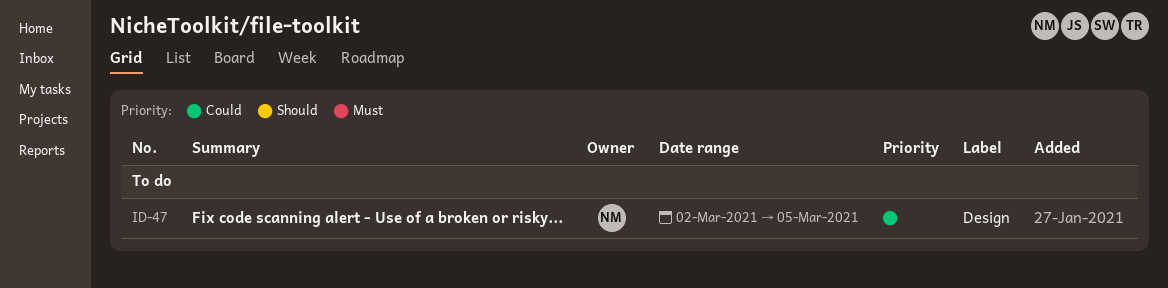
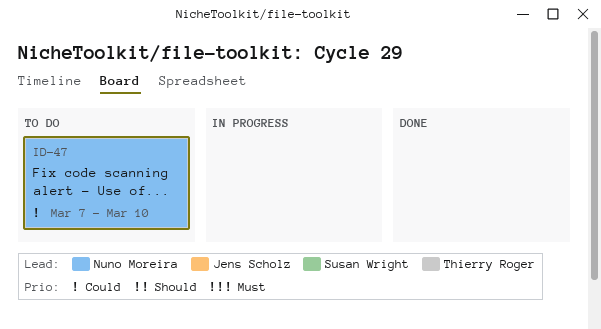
ID-47, start: Mar 2 -> Mar 7
ID-47, due: Mar 5 -> Mar 10

